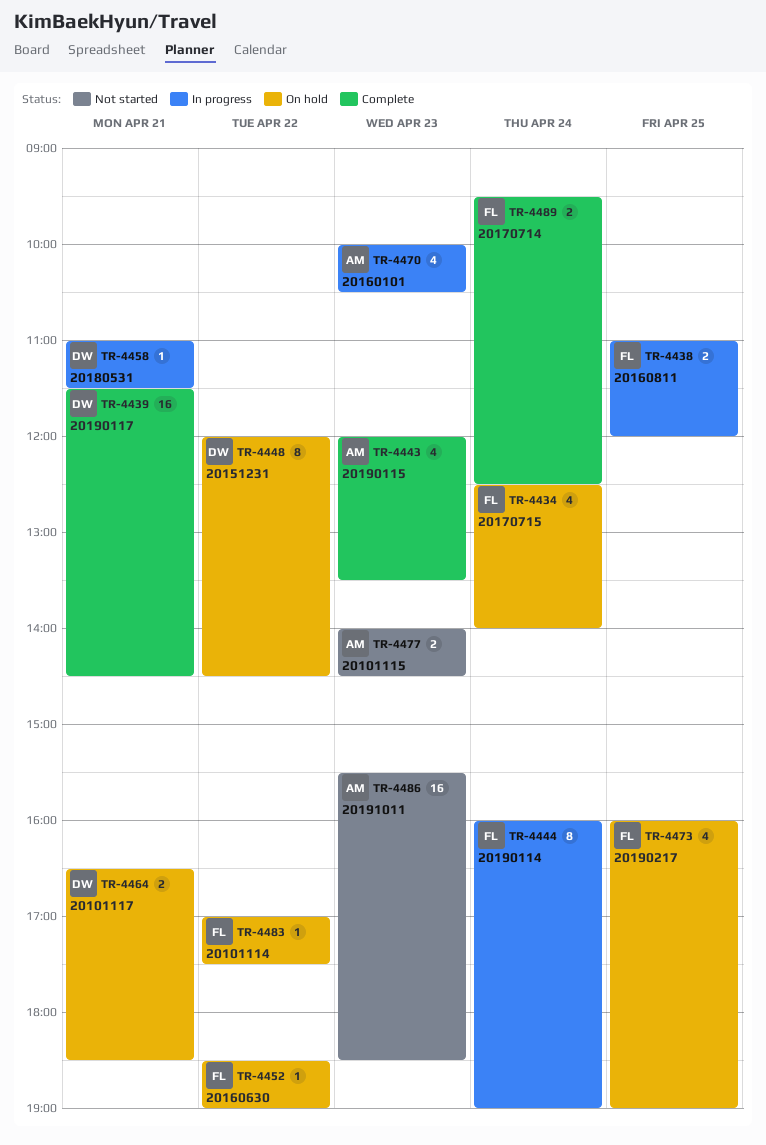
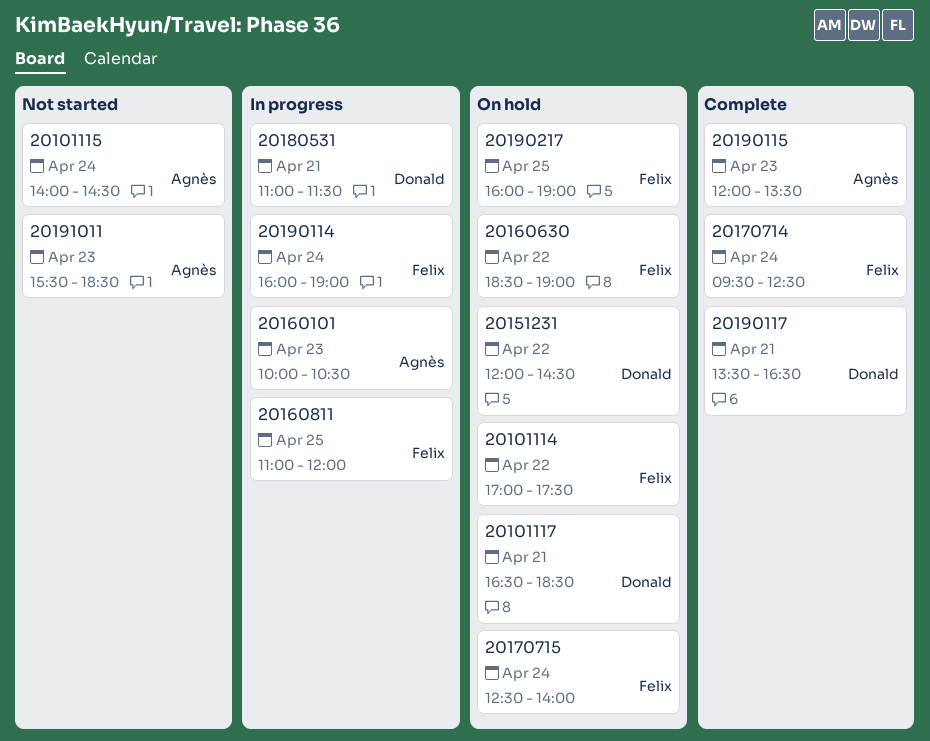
20101115, day: Apr 23 -> Apr 24
20190117, begins: 11:30 -> 13:30
20190117, ends: 14:30 -> 16:30

